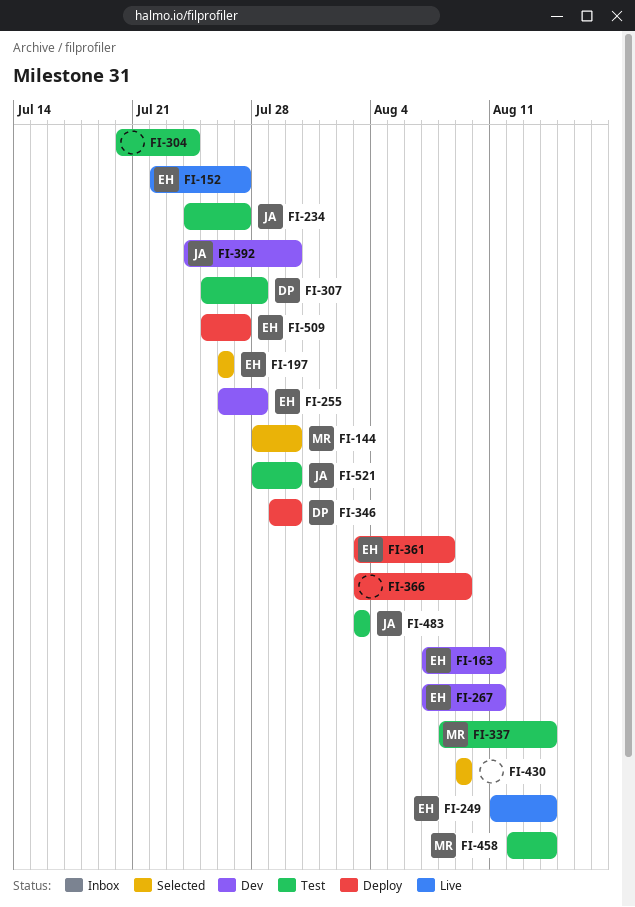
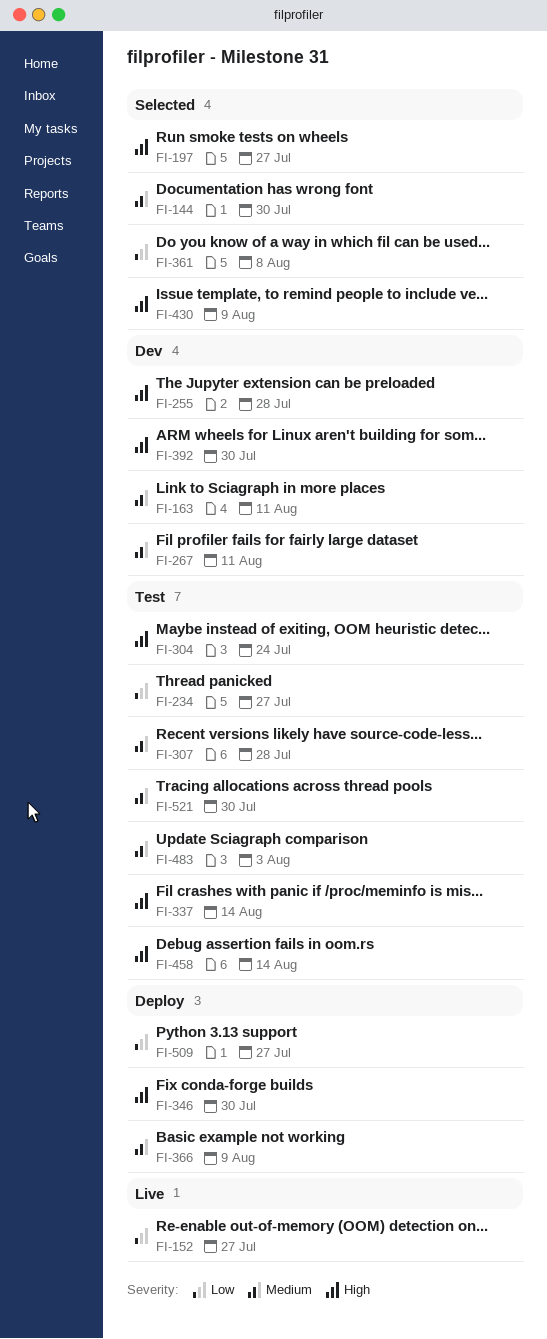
FI-197, due: Jul 26 -> Jul 27
FI-249: present -> none
FI-361, status: Deploy -> Selected

